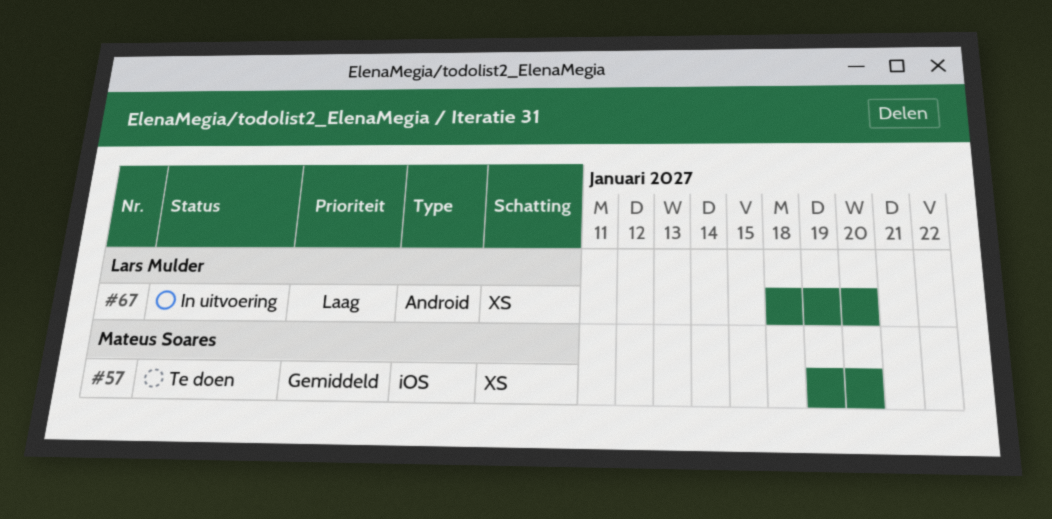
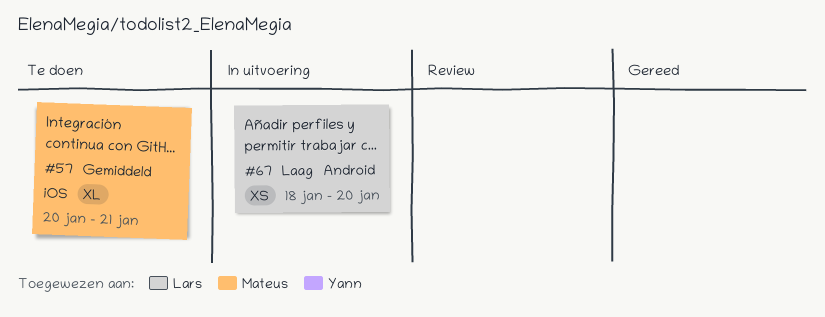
#57, estimate: XS -> XL
#57, start: Jan 19 -> Jan 20
#57, due: Jan 20 -> Jan 21

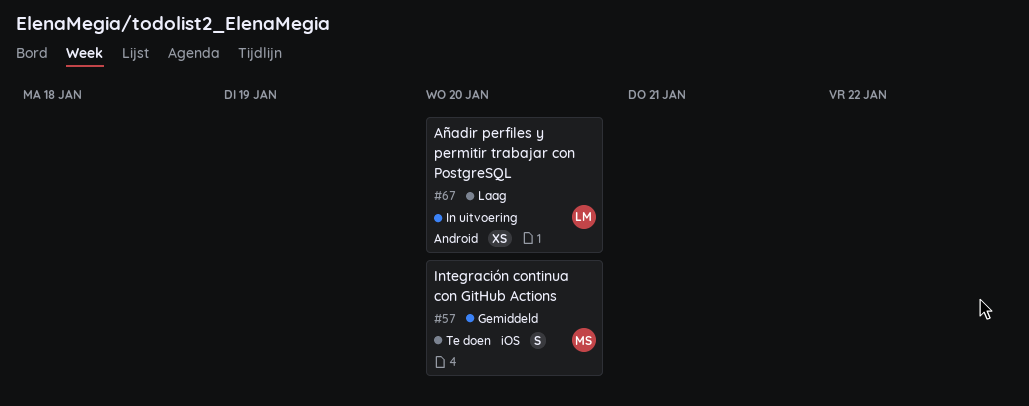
#57, estimate: XL -> S
#57, due: Jan 21 -> Jan 20

